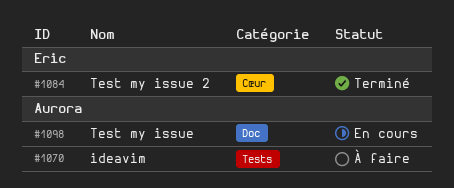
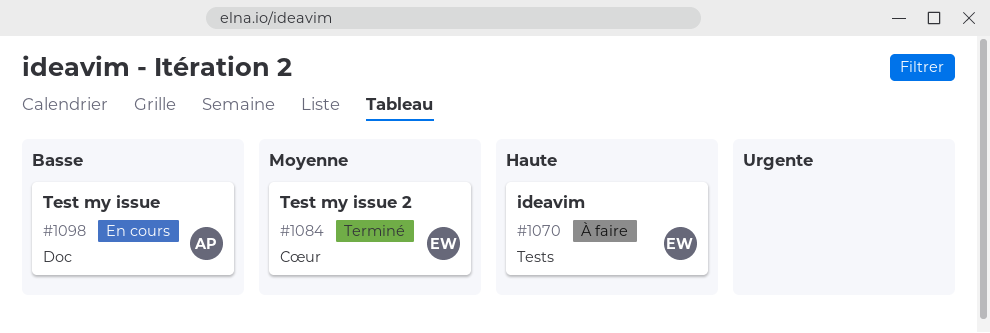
#1070, owner: Aurora -> Eric

